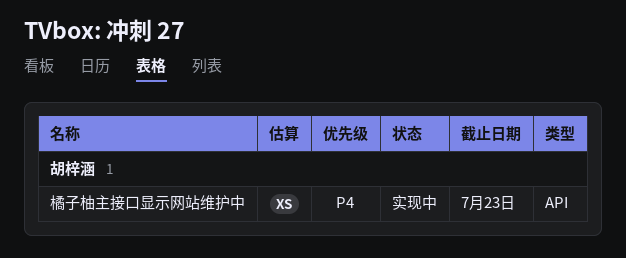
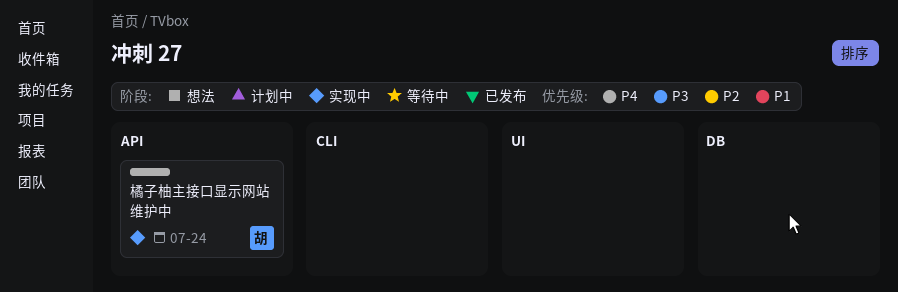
橘子柚主接口显示网站维护中, due: Jul 23 -> Jul 24

